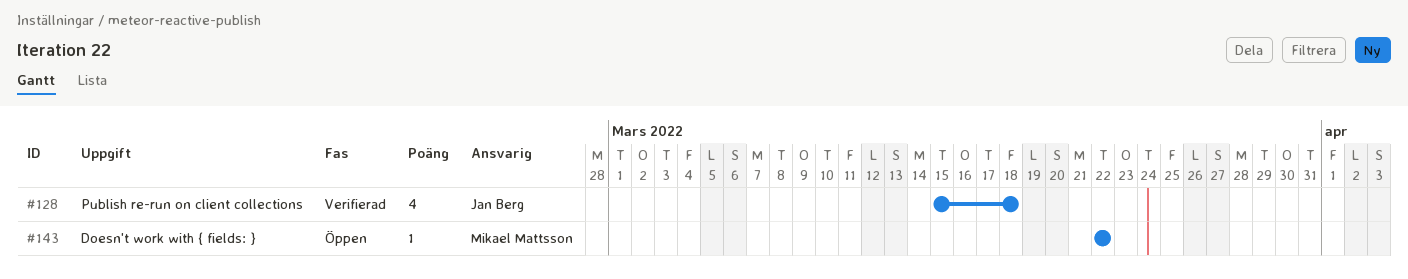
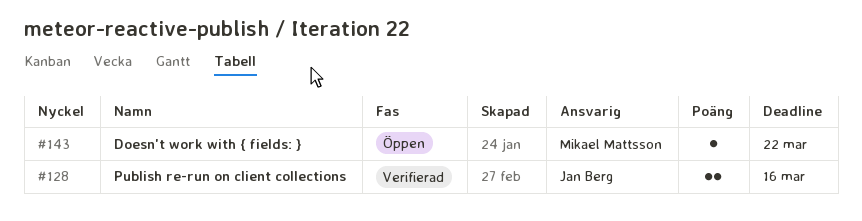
#128, estimate: 4 -> 2
#128, due: Mar 18 -> Mar 16

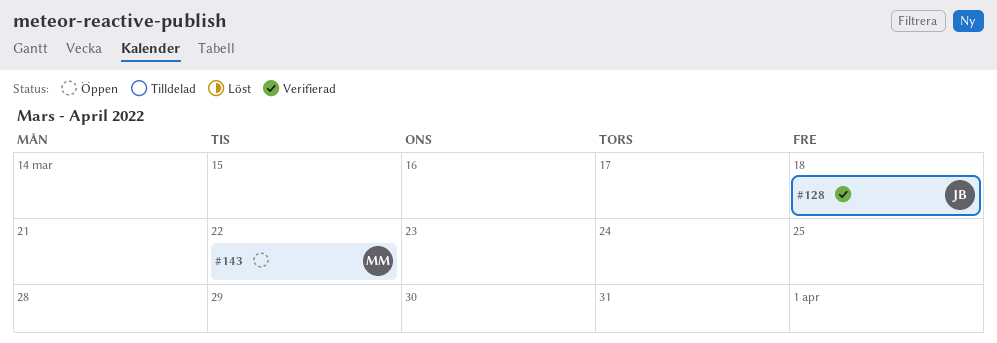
#128, due: Mar 16 -> Mar 18

